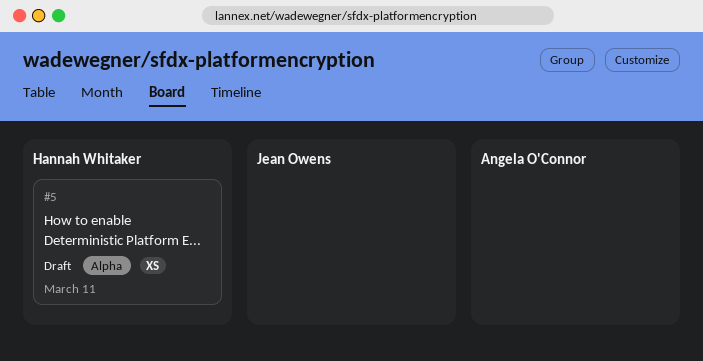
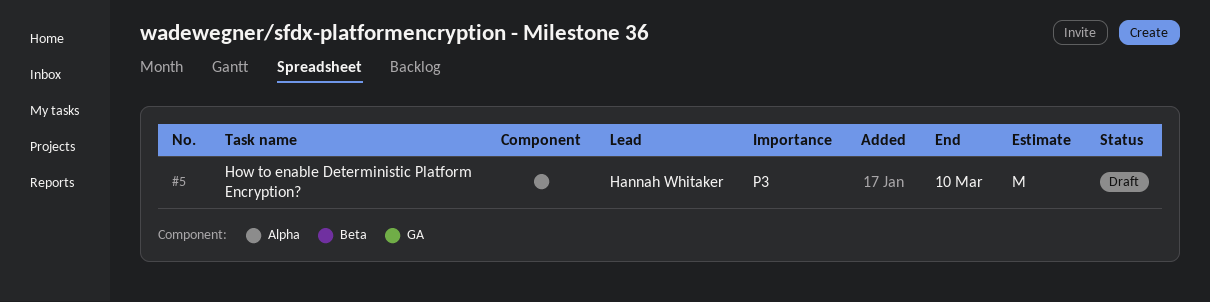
#5, estimate: XS -> M
#5, due: Mar 11 -> Mar 10

